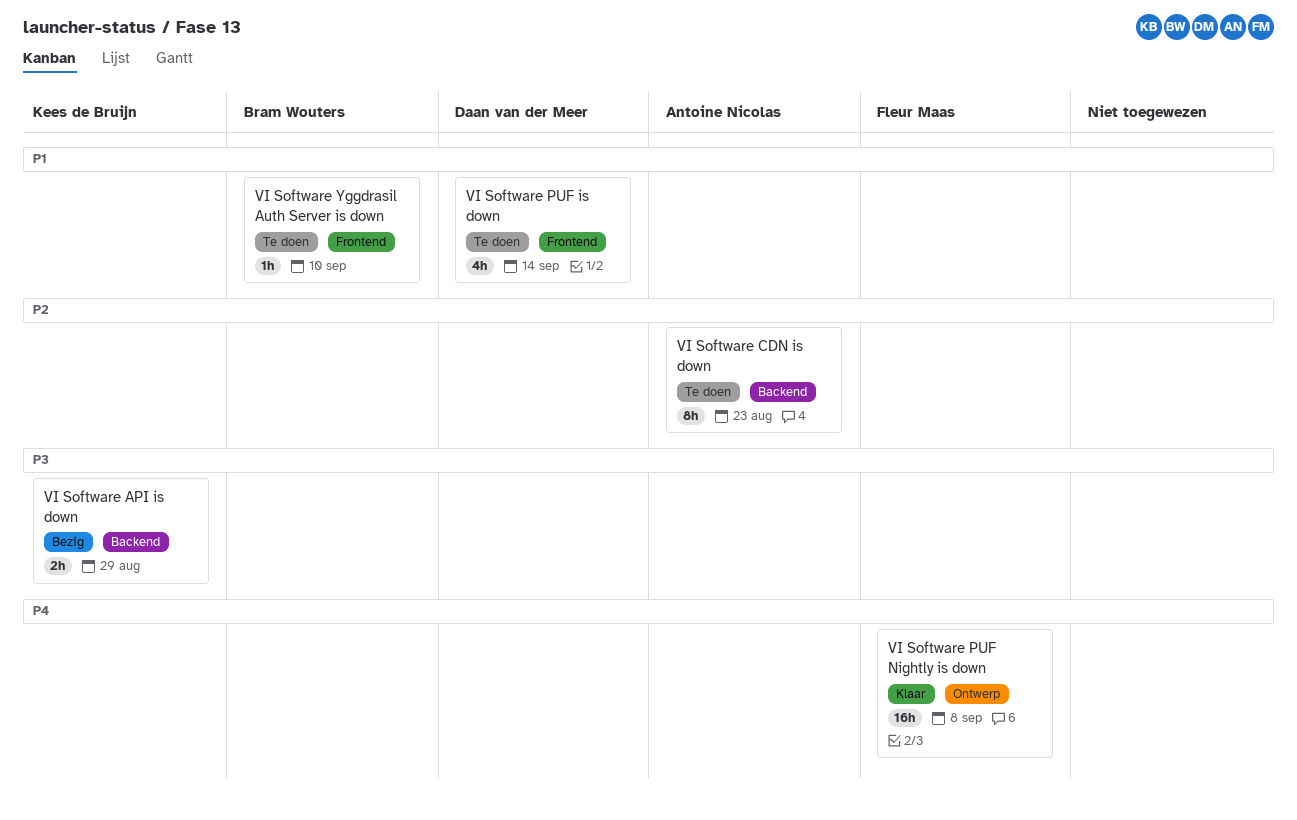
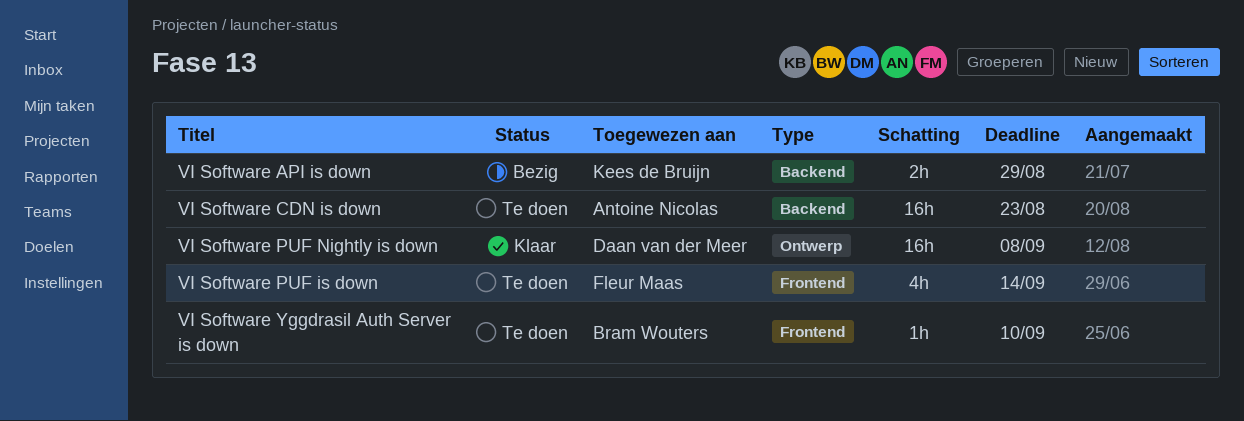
VI Software CDN is down, estimate: 8h -> 16h
VI Software PUF is down, owner: Daan van der Meer -> Fleur Maas
VI Software PUF Nightly is down, owner: Fleur Maas -> Daan van der Meer

